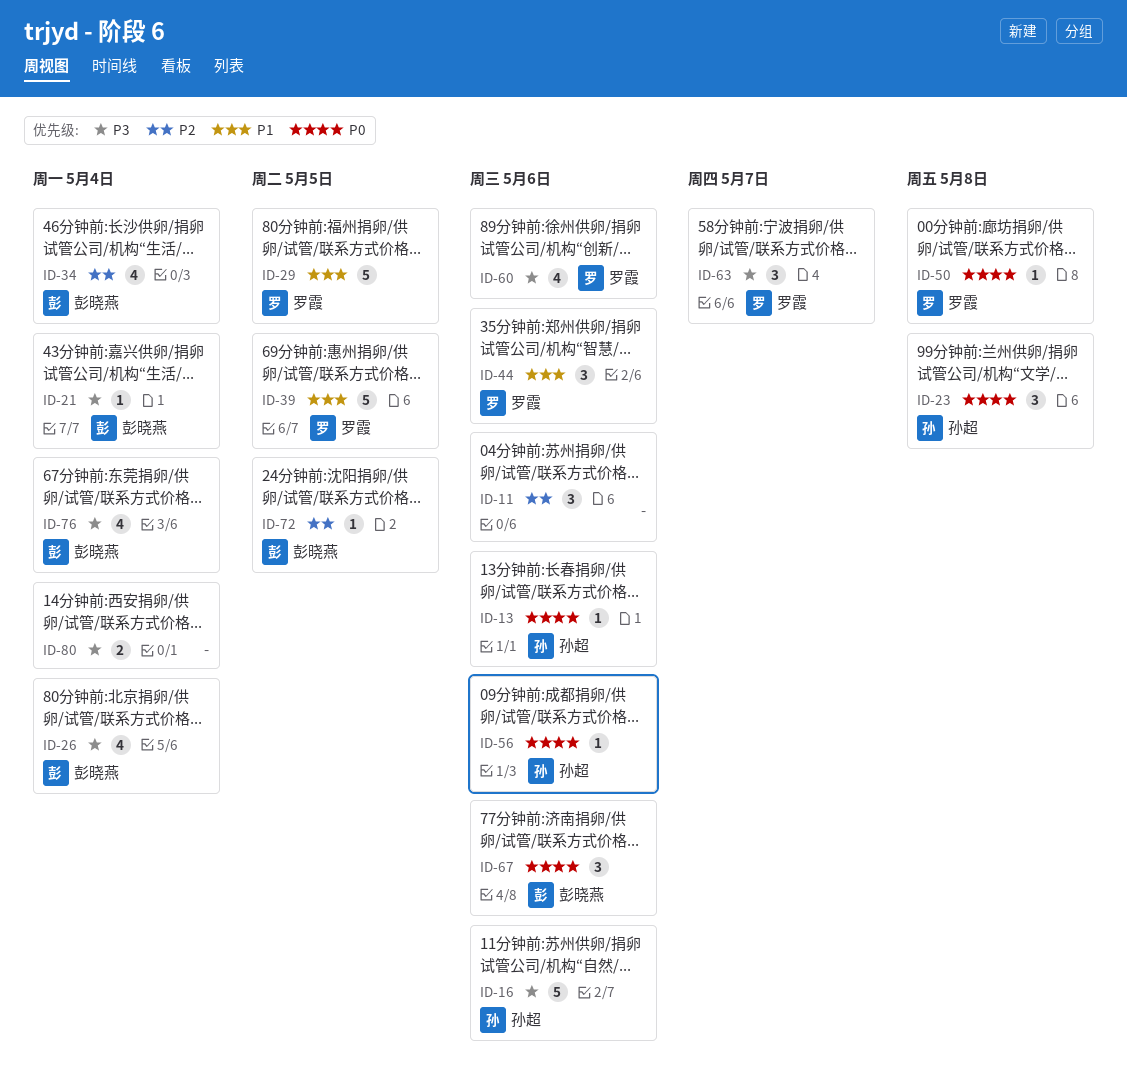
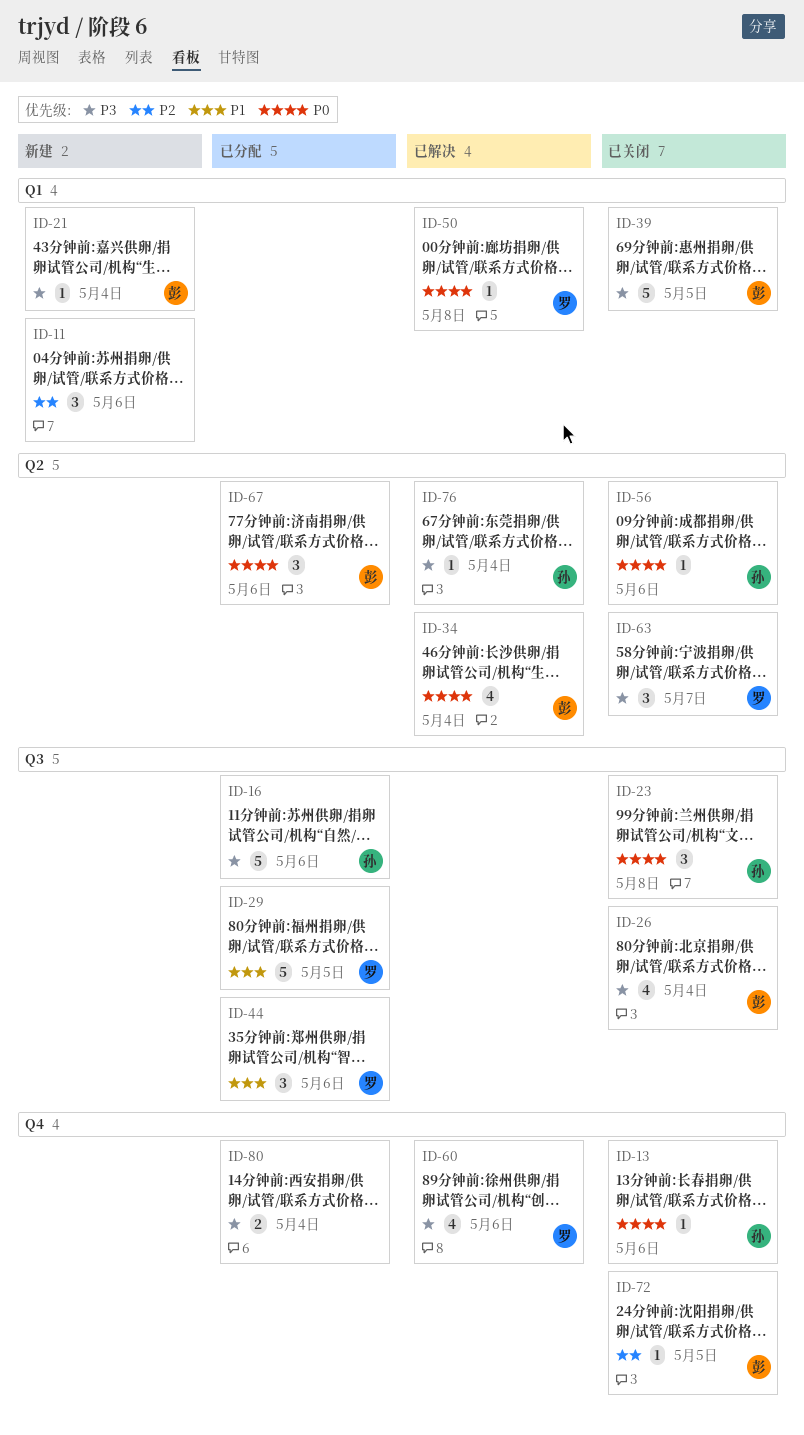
ID-34, priority: P2 -> P0
ID-39, owner: 罗霞 -> 彭晓燕
ID-39, priority: P1 -> P3
ID-76, owner: 彭晓燕 -> 孙超
ID-76, estimate: 4 -> 1

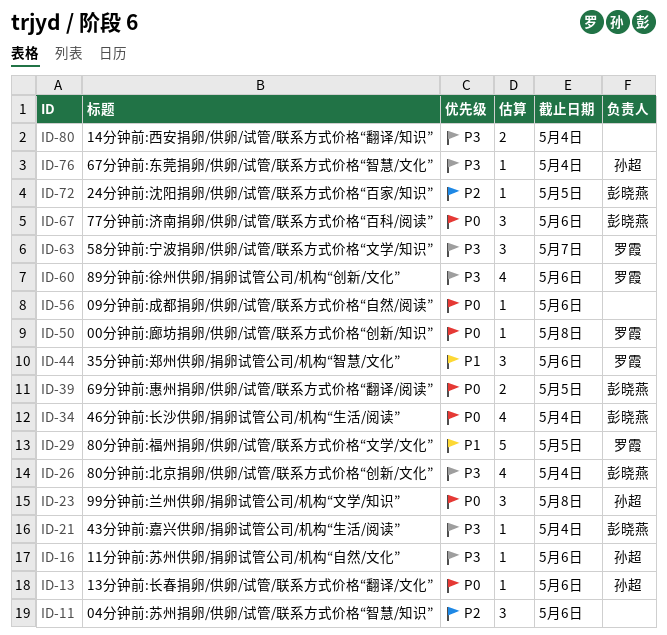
ID-16, estimate: 5 -> 1
ID-39, priority: P3 -> P0
ID-39, estimate: 5 -> 2
ID-56, owner: 孙超 -> none

